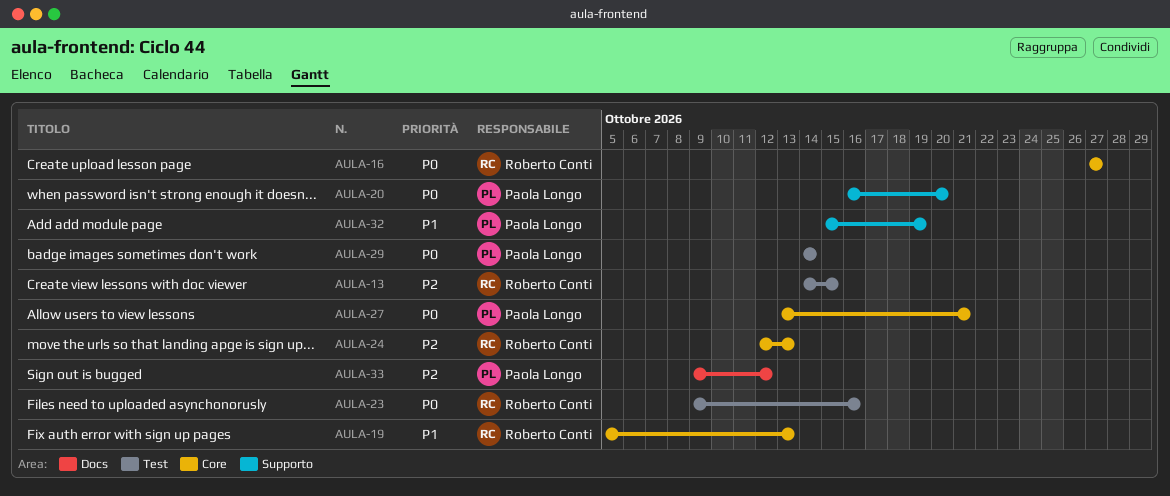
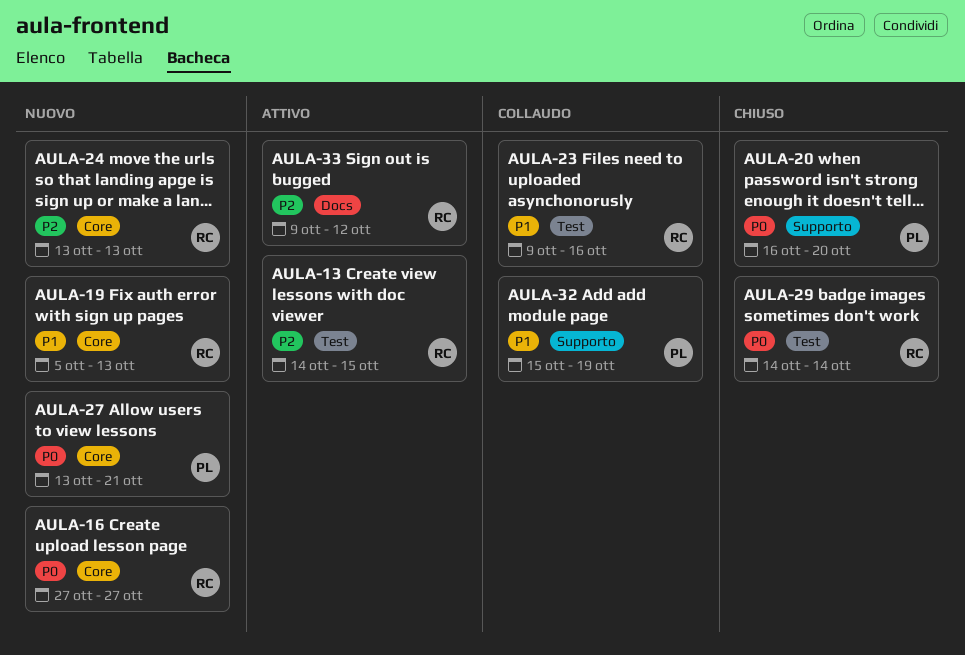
AULA-23, priority: P0 -> P1
AULA-24, start: Oct 12 -> Oct 13
AULA-29, owner: Paola Longo -> Roberto Conti
AULA-33, owner: Paola Longo -> Roberto Conti

